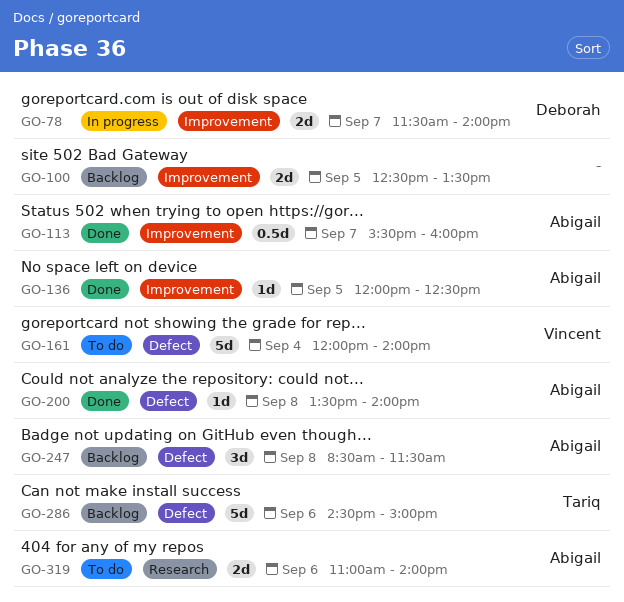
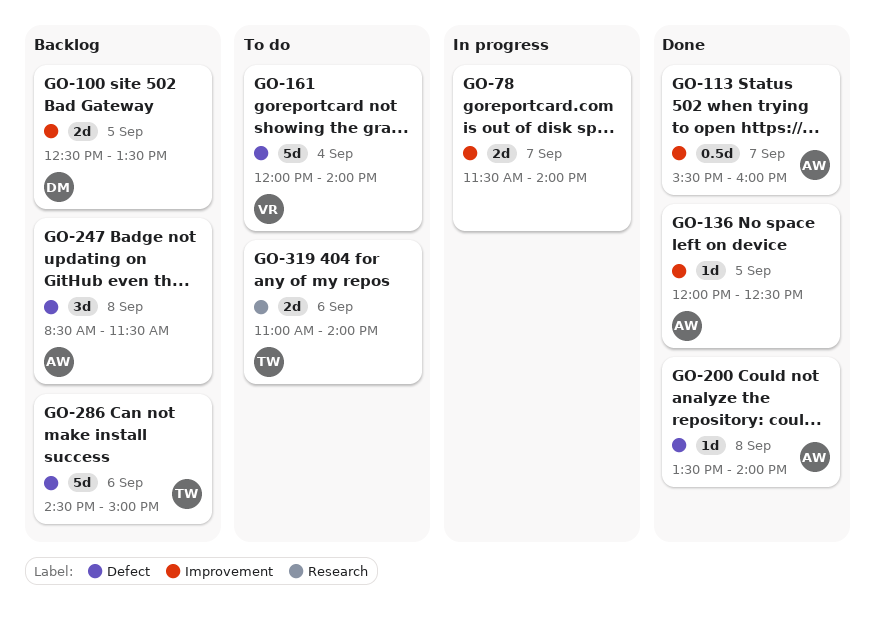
GO-78, owner: Deborah -> none
GO-100, owner: none -> Deborah
GO-319, owner: Abigail -> Tariq

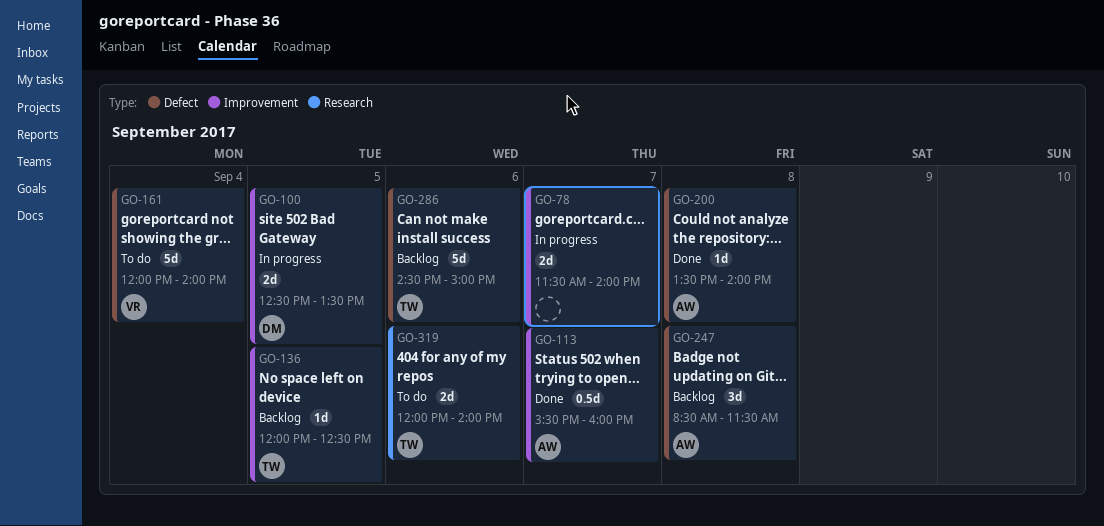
GO-100, status: Backlog -> In progress
GO-136, status: Done -> Backlog
GO-136, owner: AW -> TW
GO-319, begins: 11:00 -> 12:00

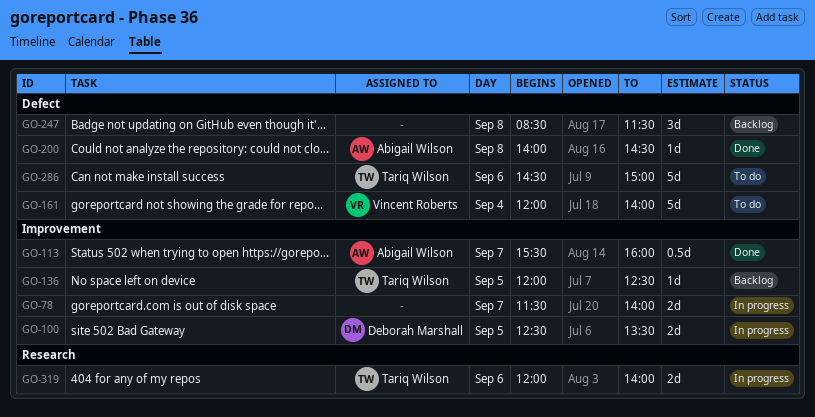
GO-200, begins: 13:30 -> 14:00
GO-200, ends: 14:00 -> 14:30
GO-247, owner: Abigail Wilson -> none
GO-286, status: Backlog -> To do
GO-319, status: To do -> In progress

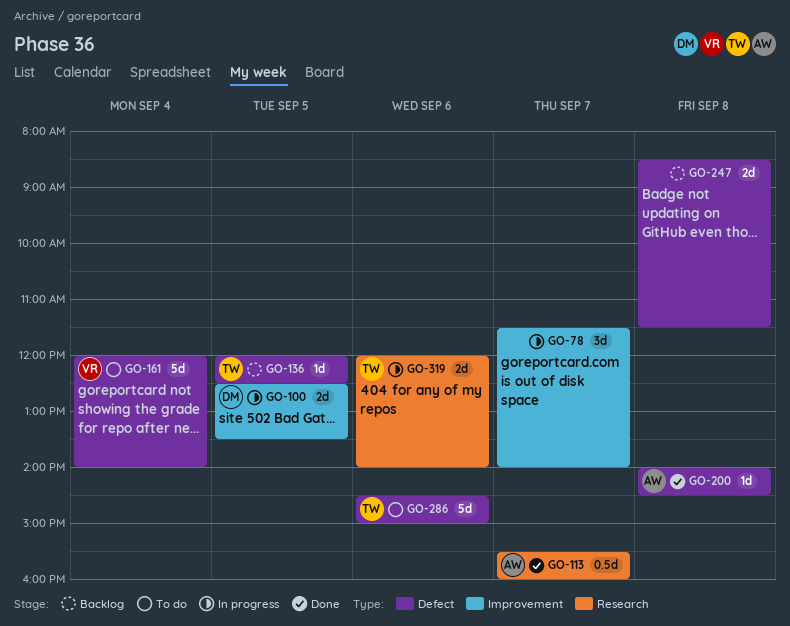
GO-78, estimate: 2d -> 3d
GO-113, label: Improvement -> Research
GO-136, label: Improvement -> Defect
GO-247, estimate: 3d -> 2d

